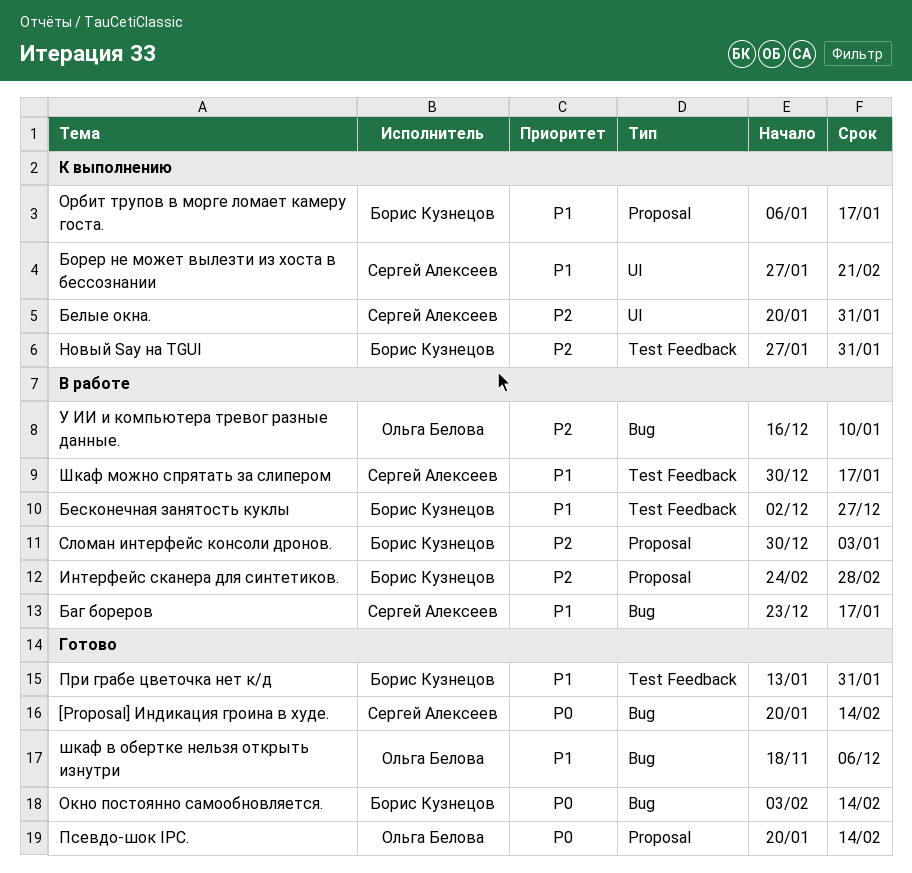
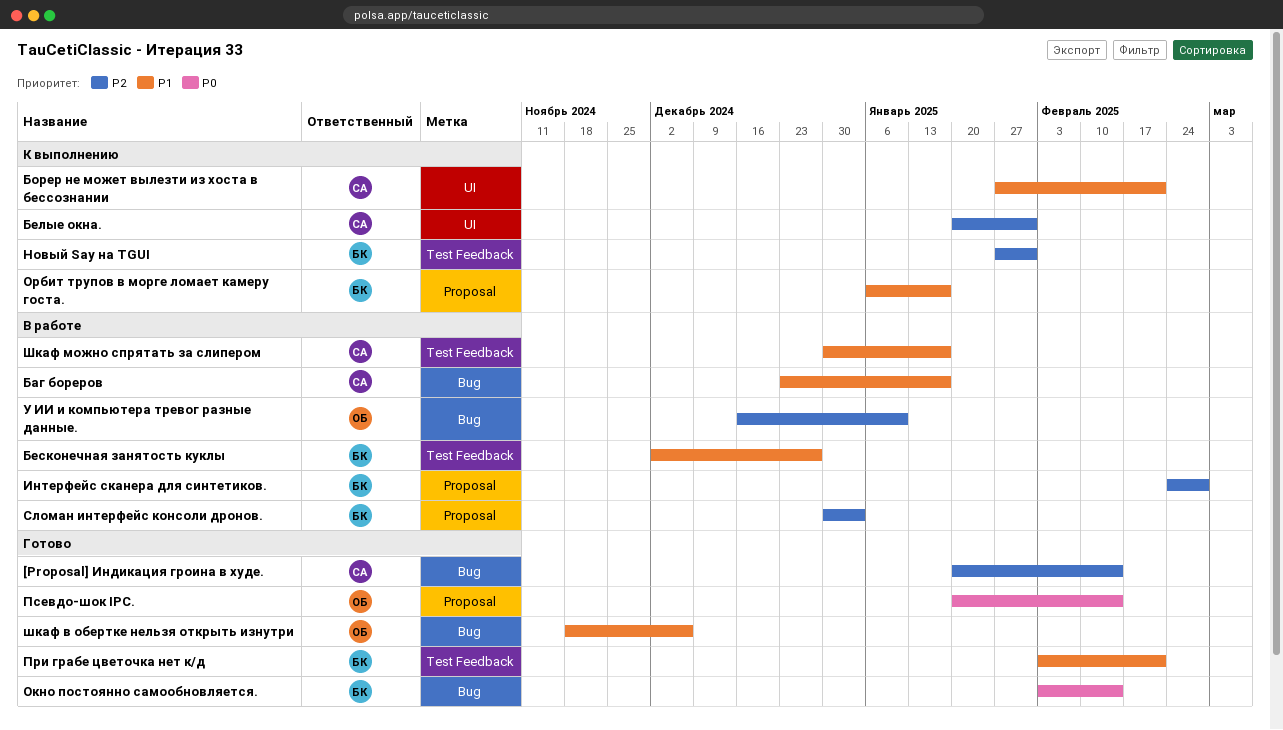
[Proposal] Индикация гроина в худе., priority: P0 -> P2
При грабе цветочка нет к/д, start: Jan 13 -> Feb 3
При грабе цветочка нет к/д, due: Jan 31 -> Feb 21

